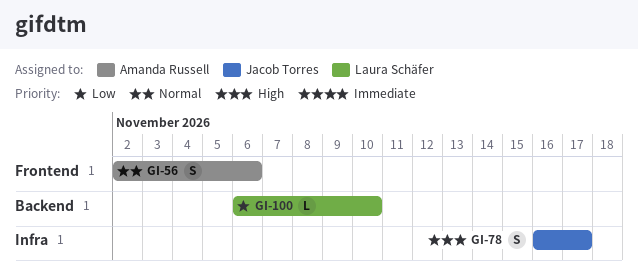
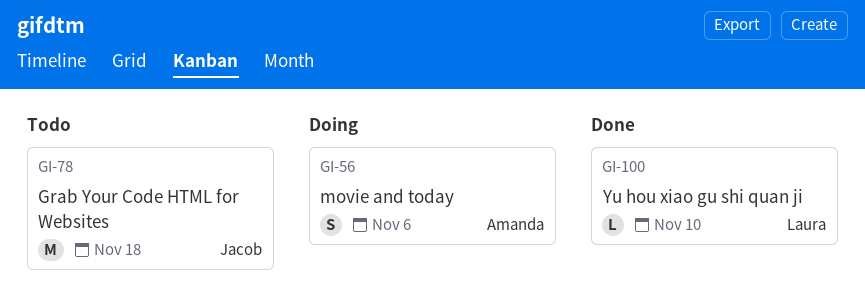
GI-78, estimate: S -> M
GI-78, due: Nov 17 -> Nov 18

